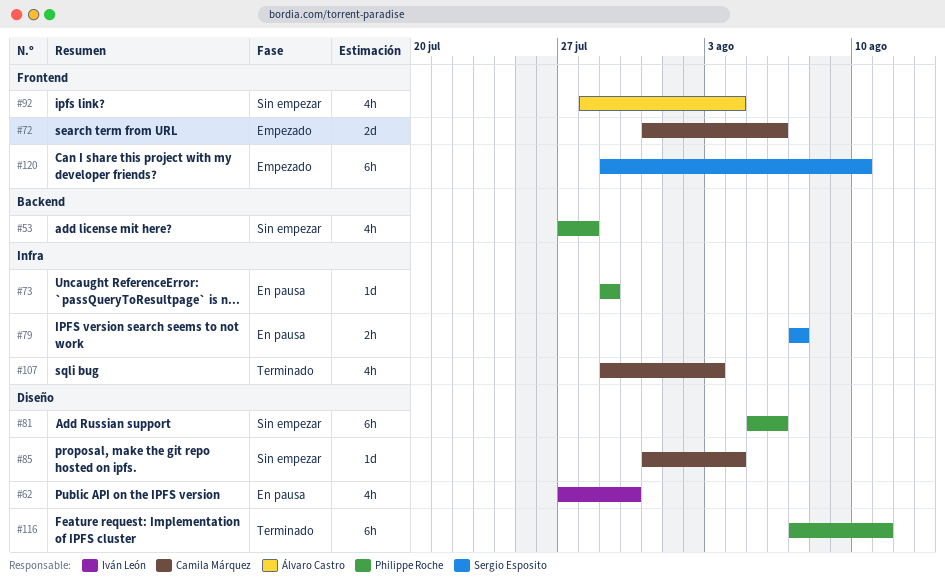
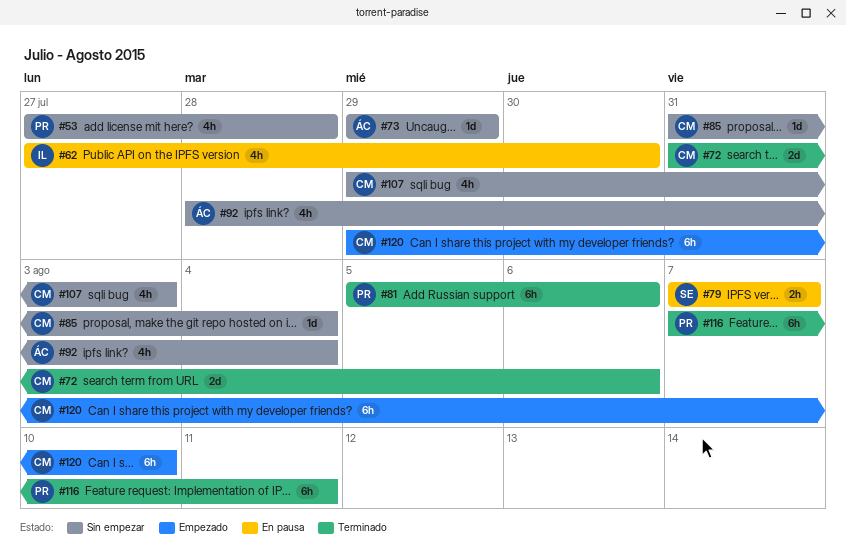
#72, status: Empezado -> Terminado
#73, status: En pausa -> Sin empezar
#73, owner: Philippe Roche -> Álvaro Castro
#81, status: Sin empezar -> Terminado
#107, status: Terminado -> Sin empezar
#120, owner: Sergio Esposito -> Camila Márquez

